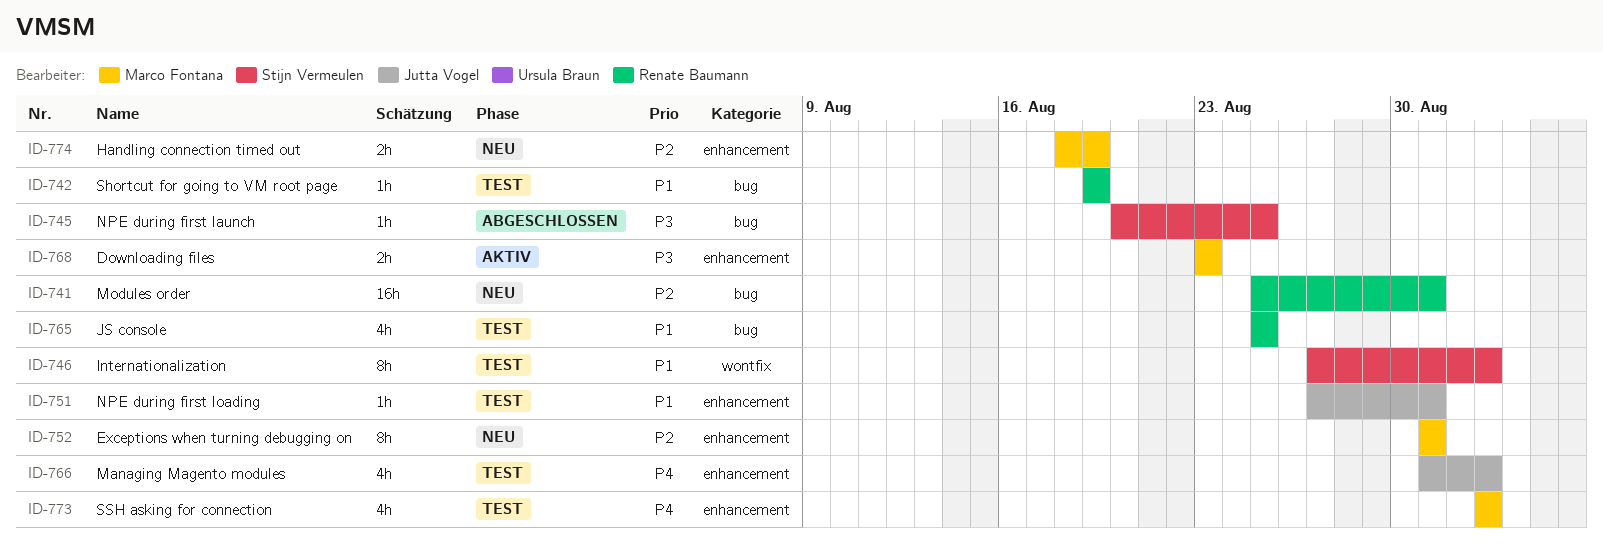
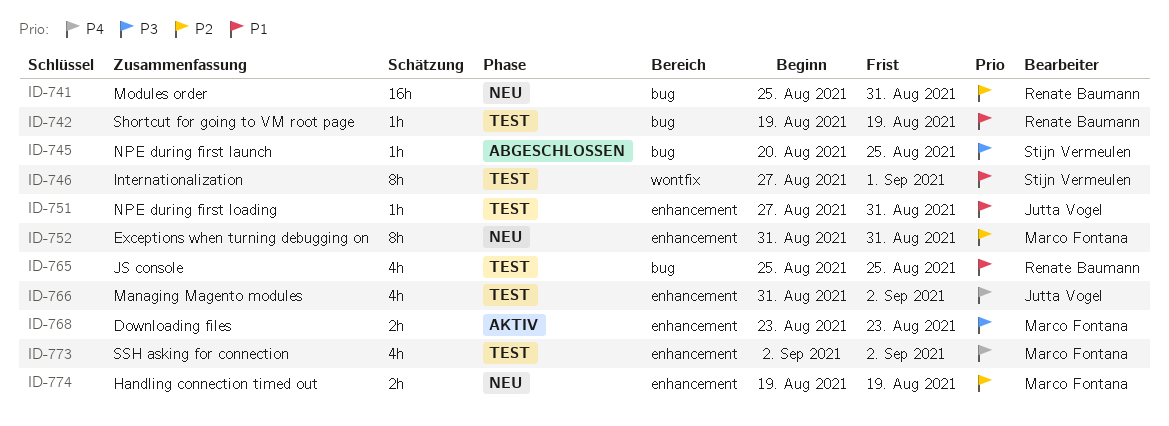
ID-746, due: Sep 2 -> Sep 1
ID-774, start: Aug 18 -> Aug 19

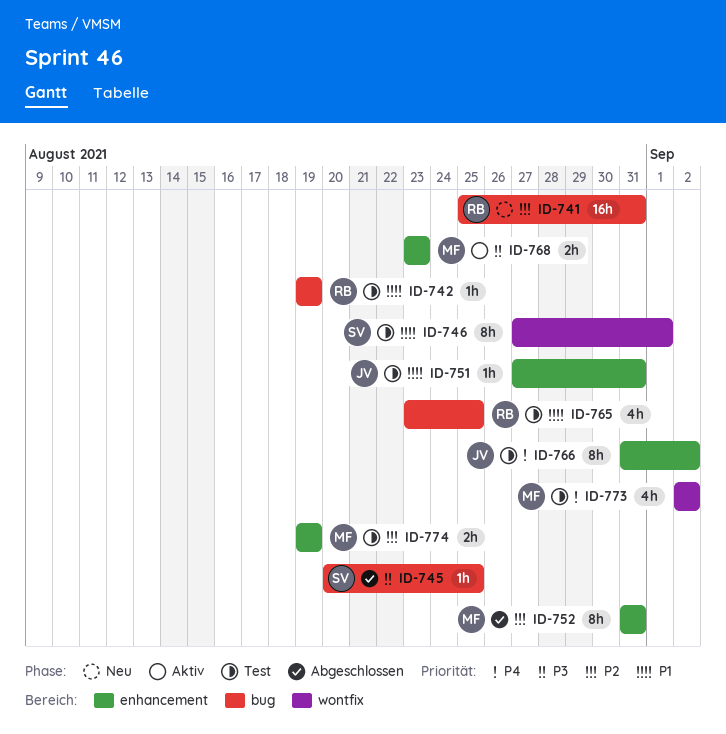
ID-752, status: Neu -> Abgeschlossen
ID-765, start: Aug 25 -> Aug 23
ID-766, estimate: 4h -> 8h
ID-773, label: enhancement -> wontfix
ID-774, status: Neu -> Test

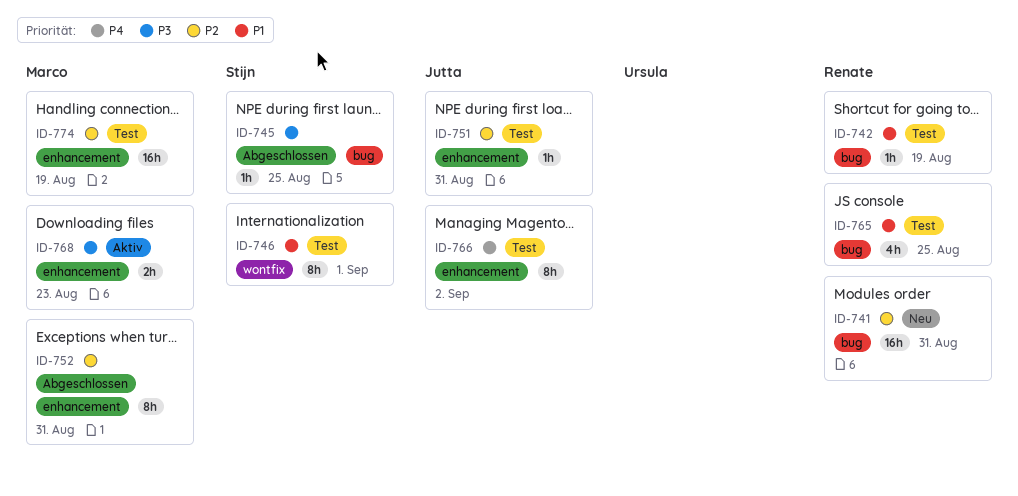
ID-751, priority: P1 -> P2
ID-773: present -> none
ID-774, estimate: 2h -> 16h

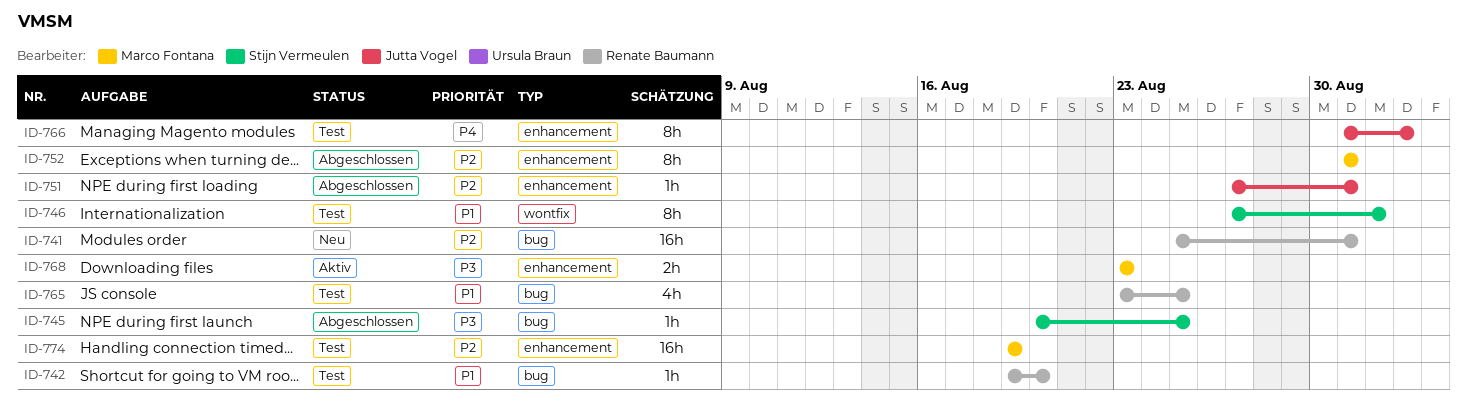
ID-742, due: Aug 19 -> Aug 20
ID-751, status: Test -> Abgeschlossen

